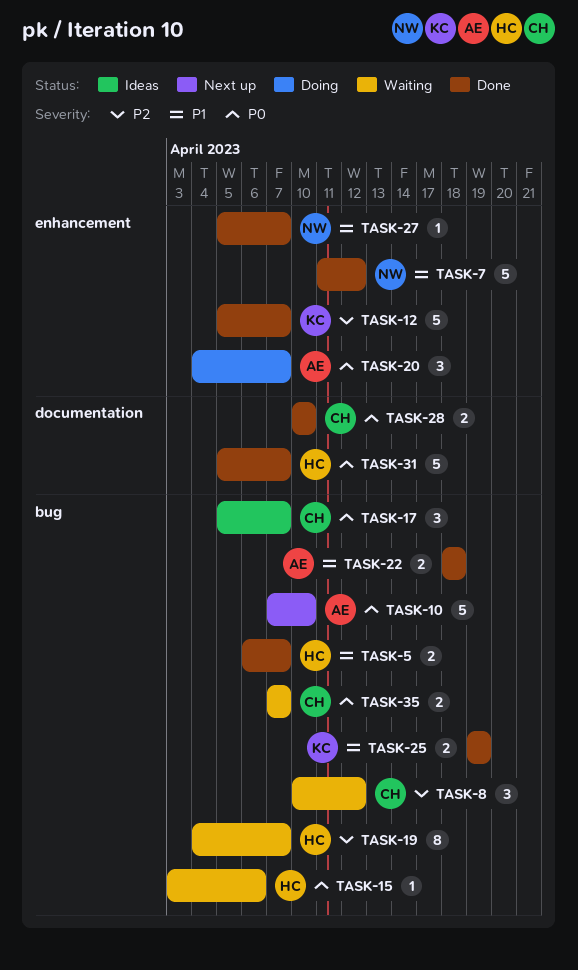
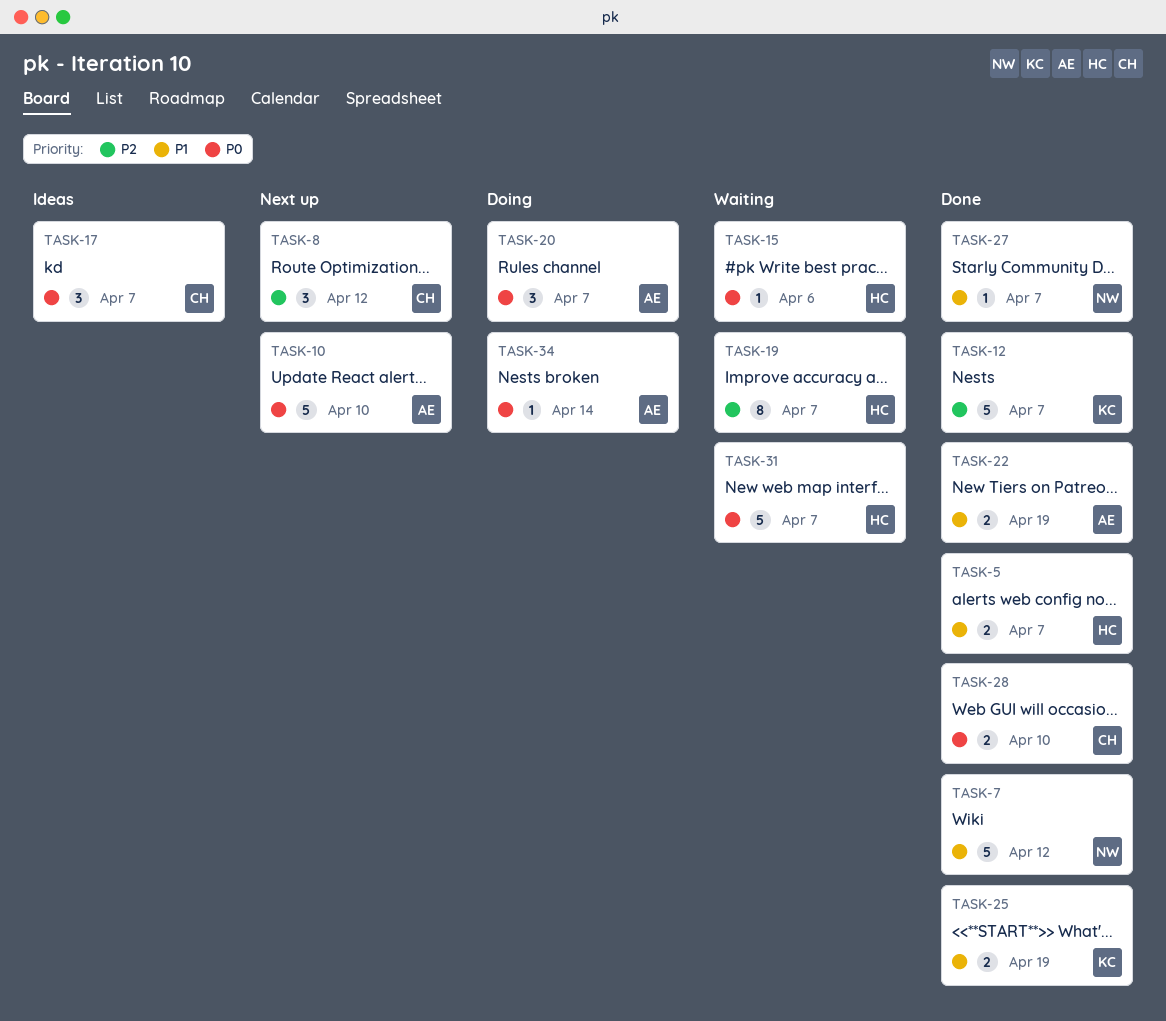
TASK-8, status: Waiting -> Next up
TASK-22, due: Apr 18 -> Apr 19
TASK-31, status: Done -> Waiting
TASK-34: none -> present
TASK-35: present -> none

